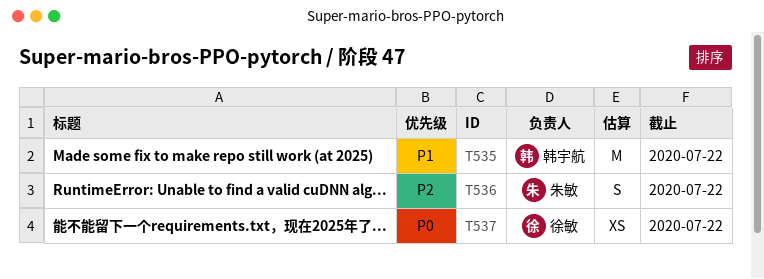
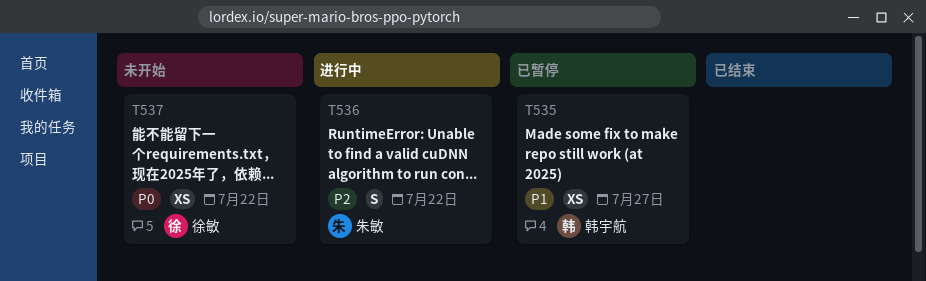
T535, estimate: M -> XS
T535, due: Jul 22 -> Jul 27

